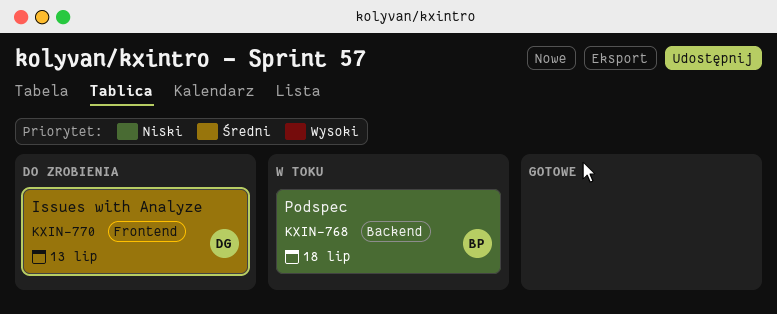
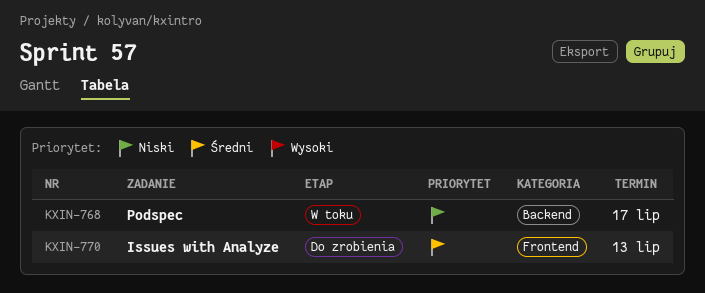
KXIN-768, due: Jul 18 -> Jul 17

